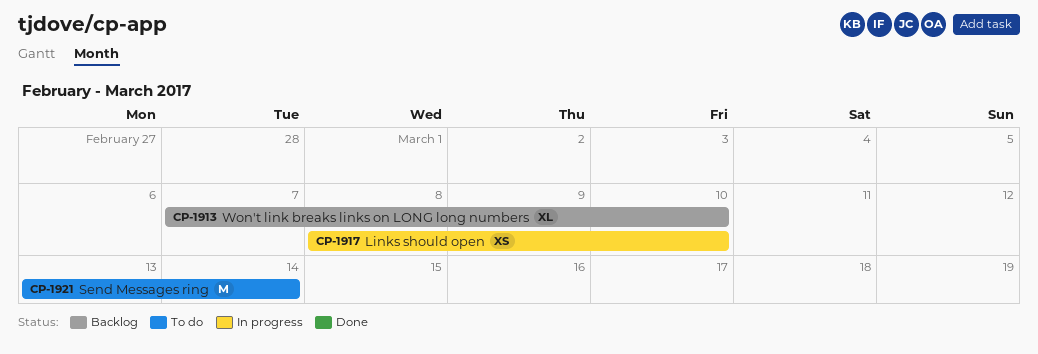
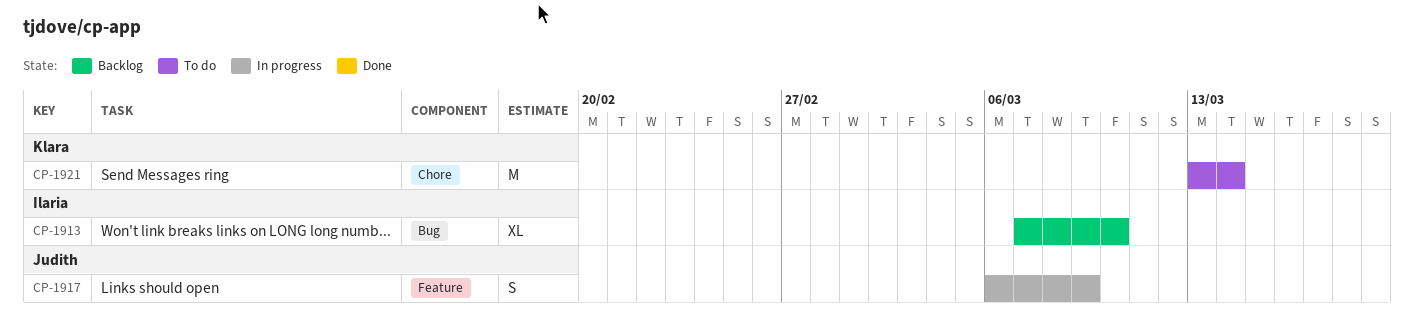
CP-1917, estimate: XS -> S
CP-1917, start: Mar 8 -> Mar 6
CP-1917, due: Mar 10 -> Mar 9

